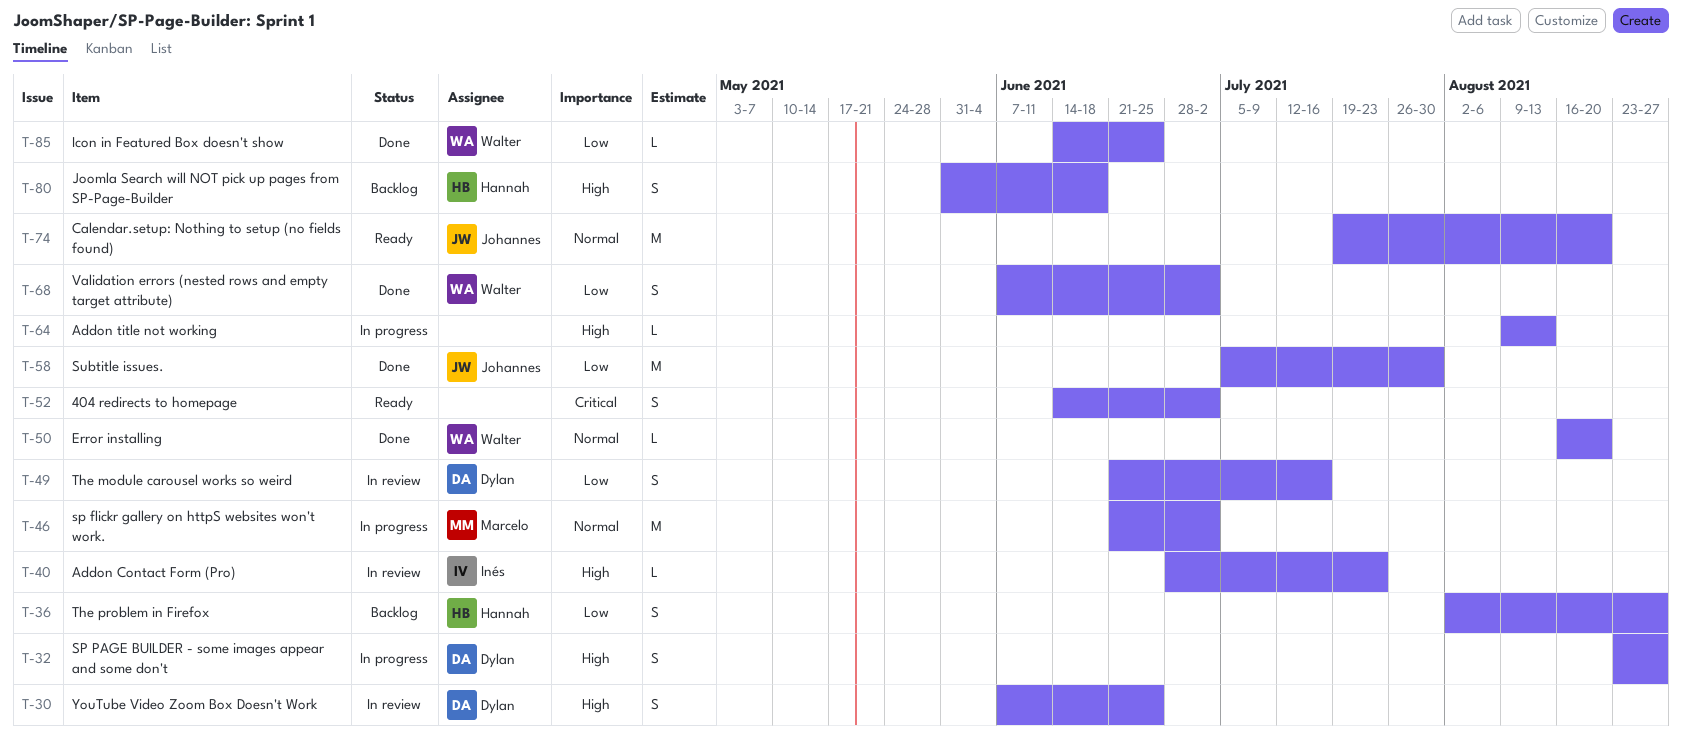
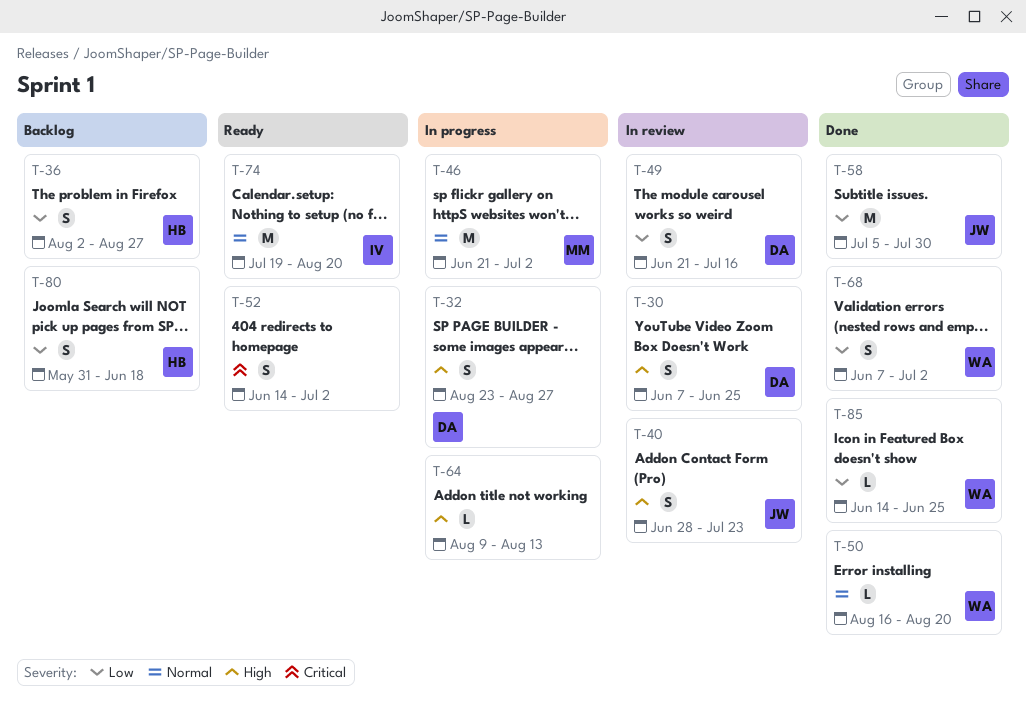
T-40, owner: Inés -> Johannes
T-40, estimate: L -> S
T-74, owner: Johannes -> Inés
T-80, priority: High -> Low

